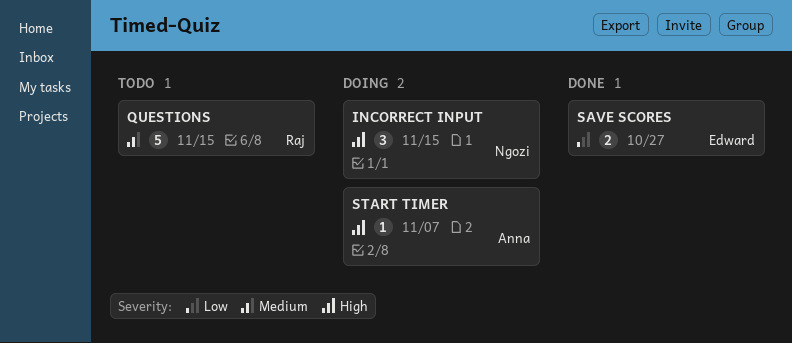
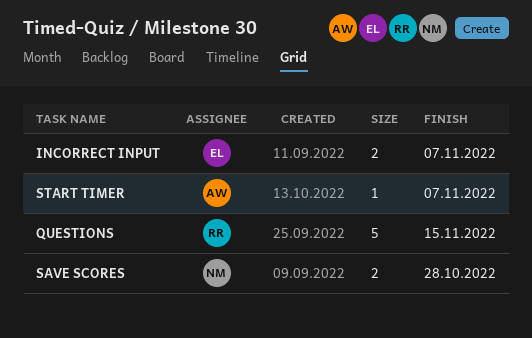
INCORRECT INPUT, owner: Ngozi -> Edward
INCORRECT INPUT, estimate: 3 -> 2
INCORRECT INPUT, due: Nov 15 -> Nov 7
SAVE SCORES, owner: Edward -> Ngozi
SAVE SCORES, due: Oct 27 -> Oct 28

